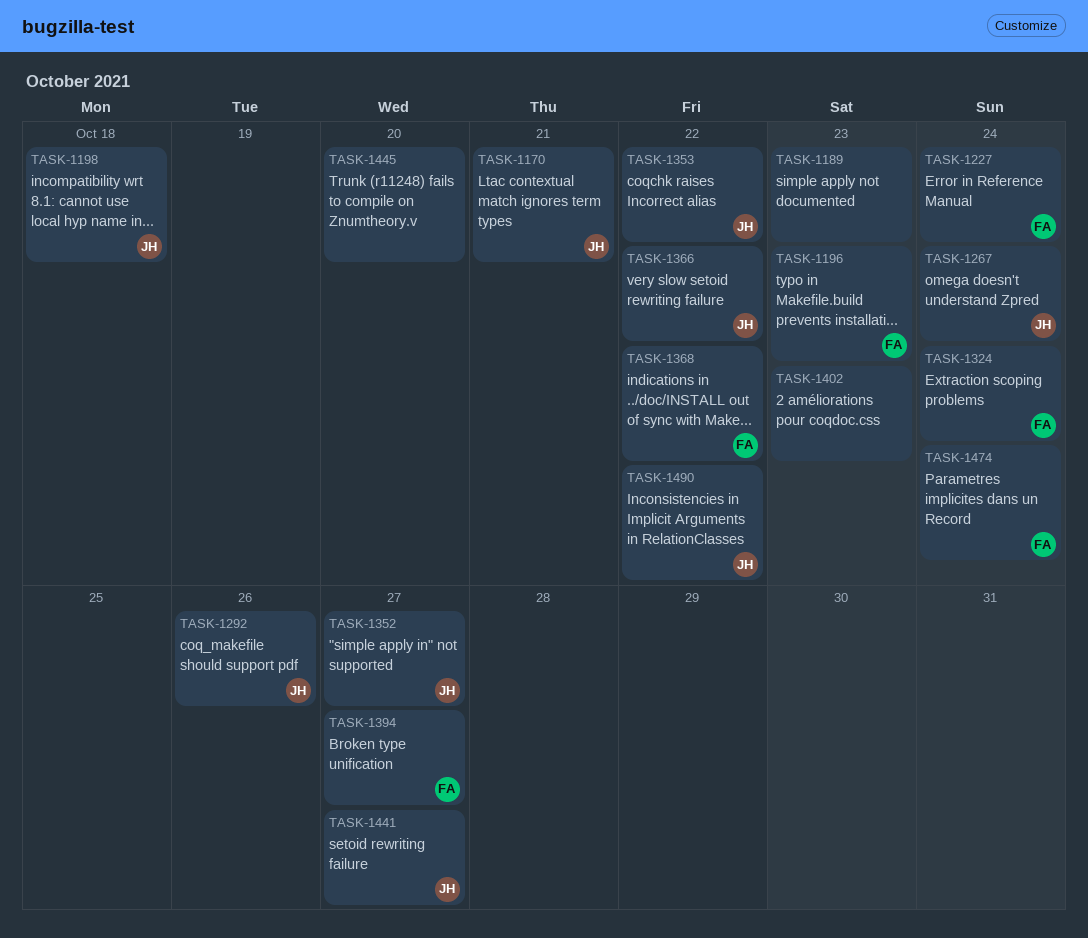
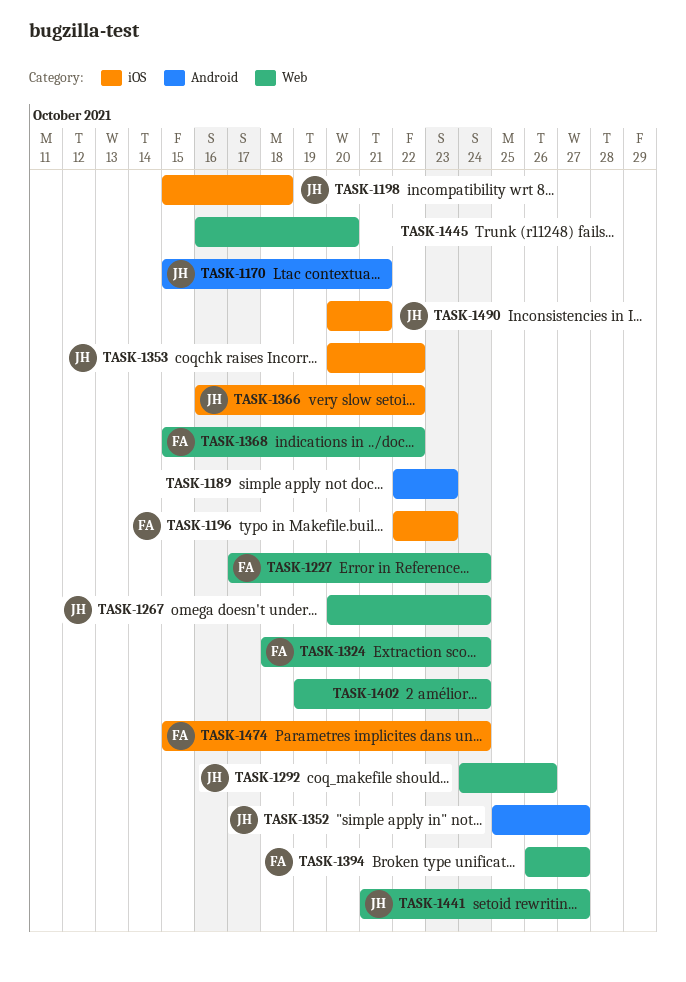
TASK-1402, due: Oct 23 -> Oct 24
TASK-1490, due: Oct 22 -> Oct 21

